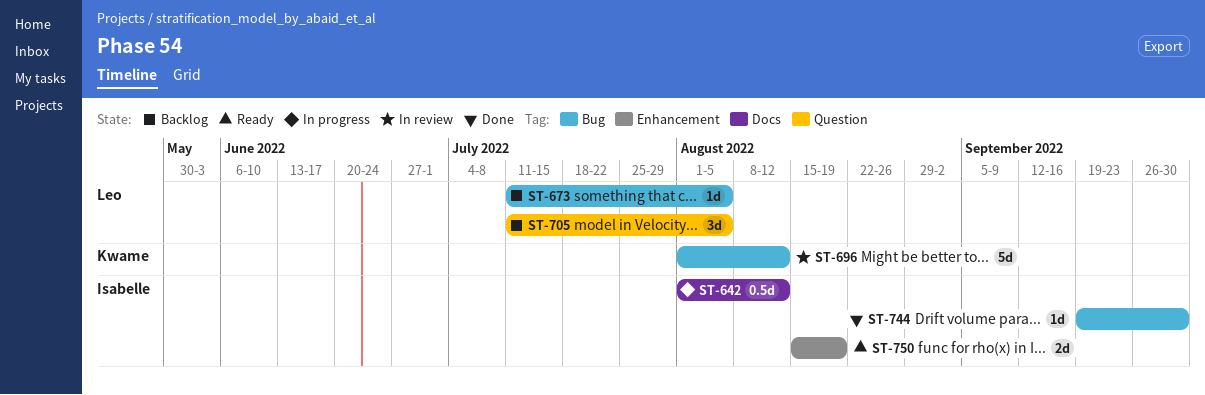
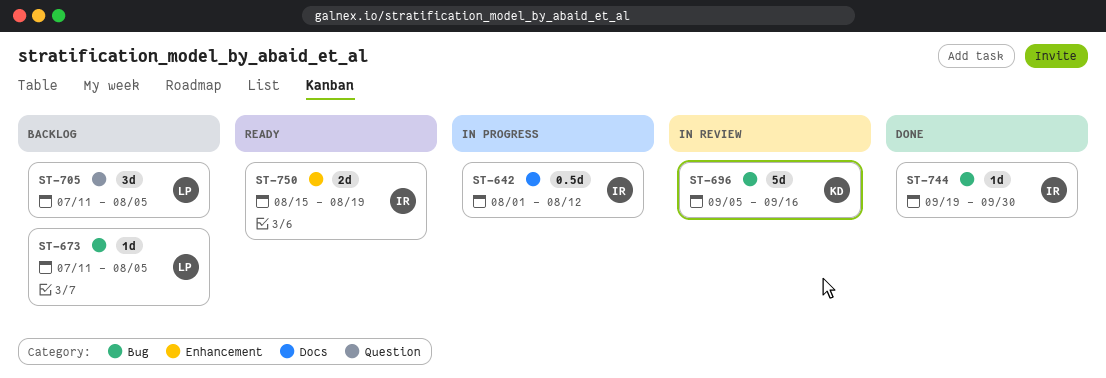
ST-696, start: Aug 1 -> Sep 5
ST-696, due: Aug 12 -> Sep 16

